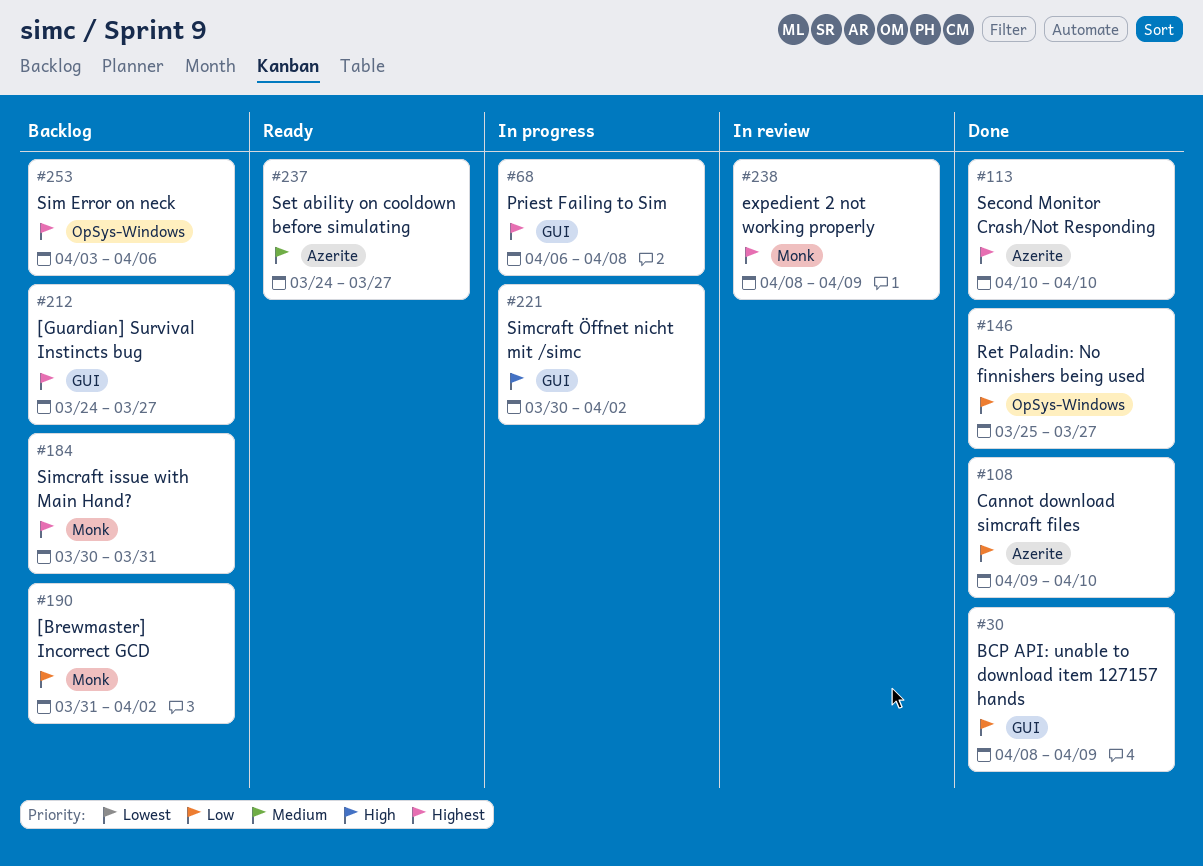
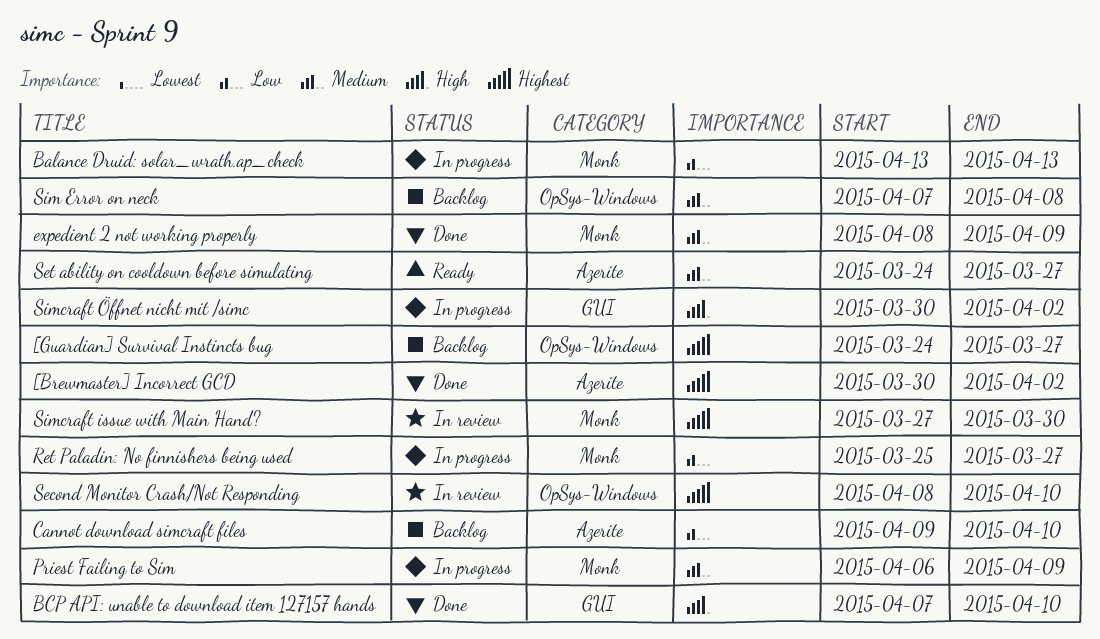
[Brewmaster] Incorrect GCD, status: Backlog -> Done
[Brewmaster] Incorrect GCD, priority: Low -> Highest
[Brewmaster] Incorrect GCD, label: Monk -> Azerite
[Brewmaster] Incorrect GCD, start: Mar 31 -> Mar 30
[Guardian] Survival Instincts bug, label: GUI -> OpSys-Windows
Balance Druid: solar_wrath.ap_check: none -> present
BCP API: unable to download item 127157 hands, priority: Low -> High
BCP API: unable to download item 127157 hands, start: Apr 8 -> Apr 7
BCP API: unable to download item 127157 hands, due: Apr 9 -> Apr 10
Cannot download simcraft files, status: Done -> Backlog
expedient 2 not working properly, status: In review -> Done
expedient 2 not working properly, priority: Highest -> Medium
Priest Failing to Sim, priority: Highest -> Medium
Priest Failing to Sim, label: GUI -> Monk
Priest Failing to Sim, due: Apr 8 -> Apr 9
Ret Paladin: No finnishers being used, status: Done -> In progress
Ret Paladin: No finnishers being used, label: OpSys-Windows -> Monk
Second Monitor Crash/Not Responding, status: Done -> In review
Second Monitor Crash/Not Responding, label: Azerite -> OpSys-Windows
Second Monitor Crash/Not Responding, start: Apr 10 -> Apr 8
Sim Error on neck, priority: Highest -> Medium
Sim Error on neck, start: Apr 3 -> Apr 7
Sim Error on neck, due: Apr 6 -> Apr 8
Simcraft issue with Main Hand?, status: Backlog -> In review
Simcraft issue with Main Hand?, start: Mar 30 -> Mar 27
Simcraft issue with Main Hand?, due: Mar 31 -> Mar 30

